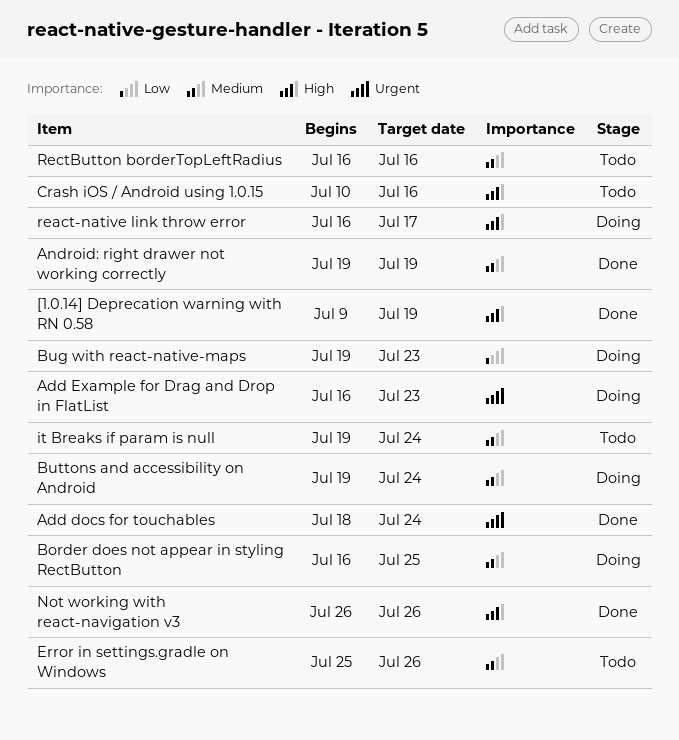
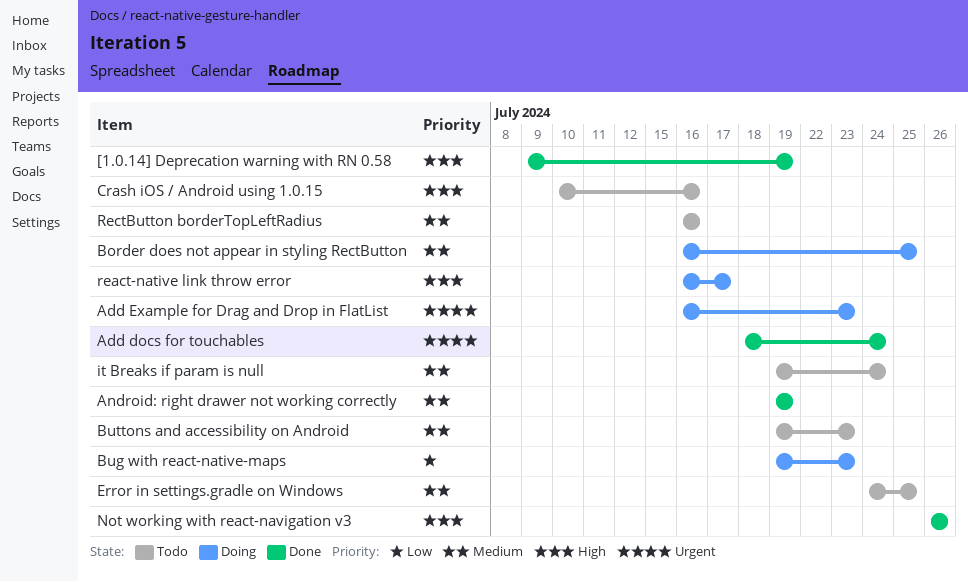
Buttons and accessibility on Android, status: Doing -> Todo
Buttons and accessibility on Android, due: Jul 24 -> Jul 23
Error in settings.gradle on Windows, start: Jul 25 -> Jul 24
Error in settings.gradle on Windows, due: Jul 26 -> Jul 25

